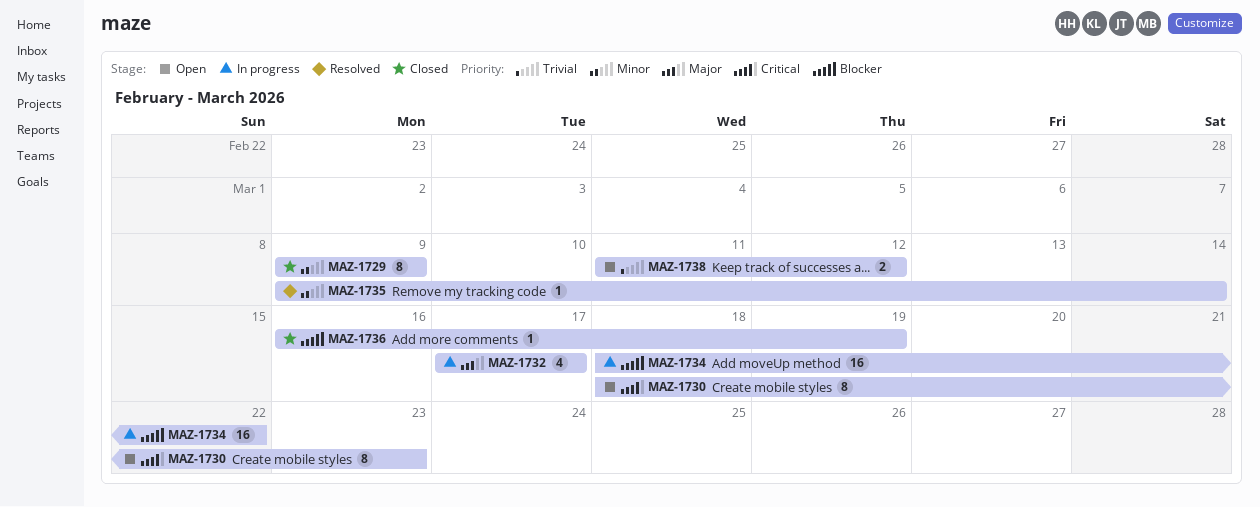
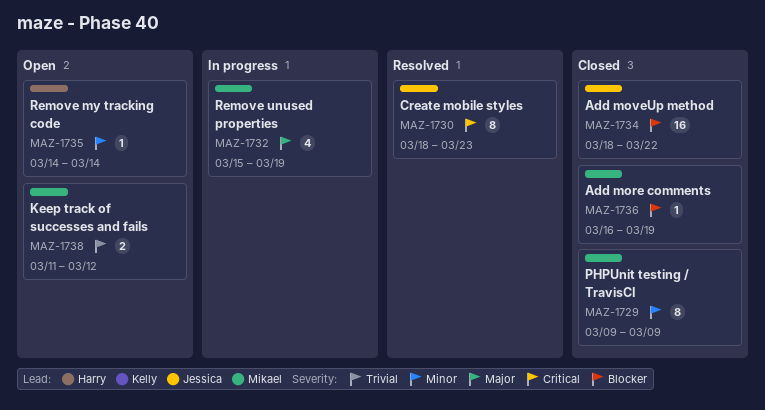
MAZ-1730, status: Open -> Resolved
MAZ-1732, start: Mar 17 -> Mar 15
MAZ-1732, due: Mar 17 -> Mar 19
MAZ-1734, status: In progress -> Closed
MAZ-1735, status: Resolved -> Open
MAZ-1735, start: Mar 9 -> Mar 14

